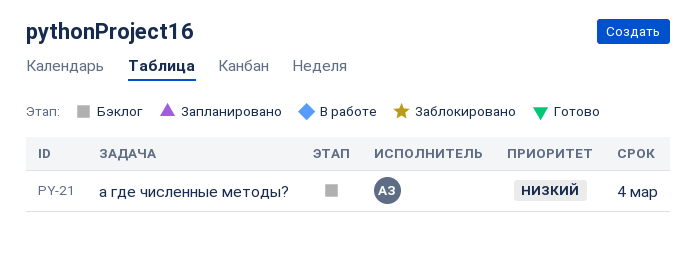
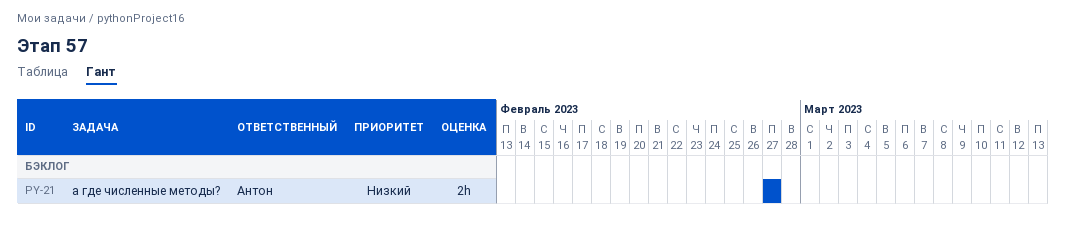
PY-21, due: Mar 4 -> Feb 27

